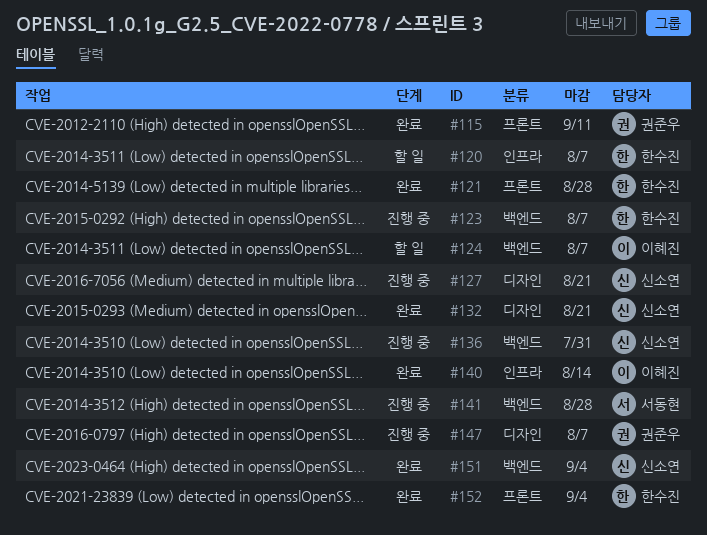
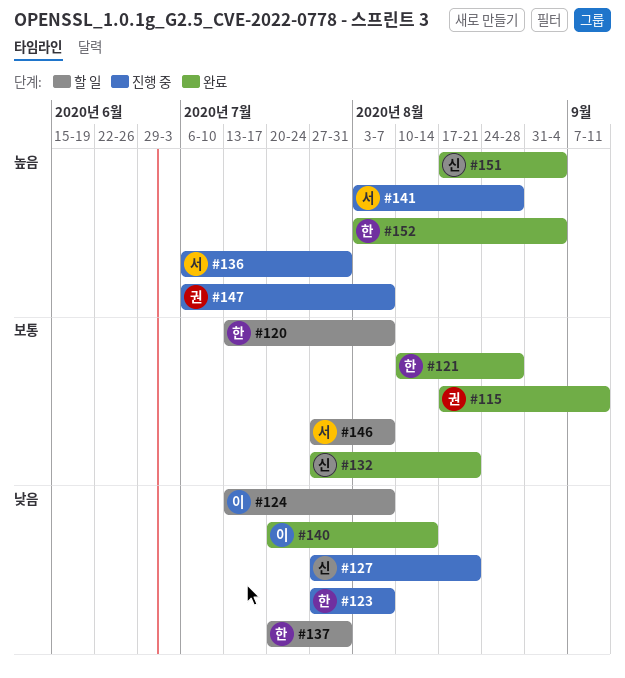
#136, owner: 신소연 -> 서동현
#137: none -> present
#146: none -> present

